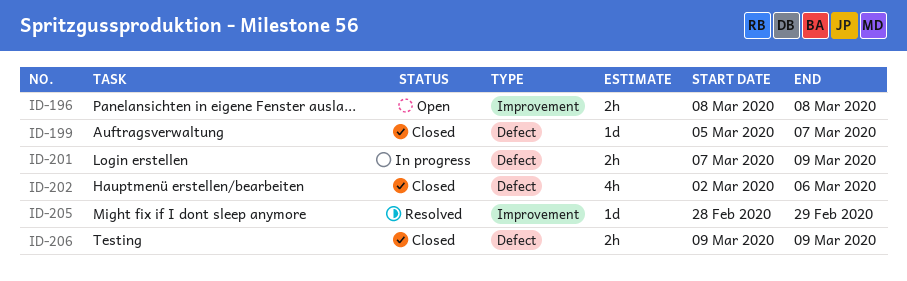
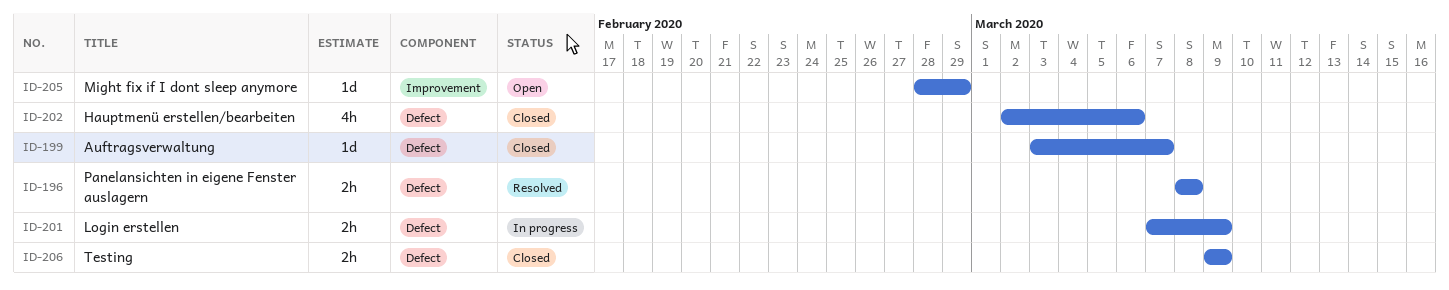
ID-196, status: Open -> Resolved
ID-196, label: Improvement -> Defect
ID-199, start: Mar 5 -> Mar 3
ID-205, status: Resolved -> Open

